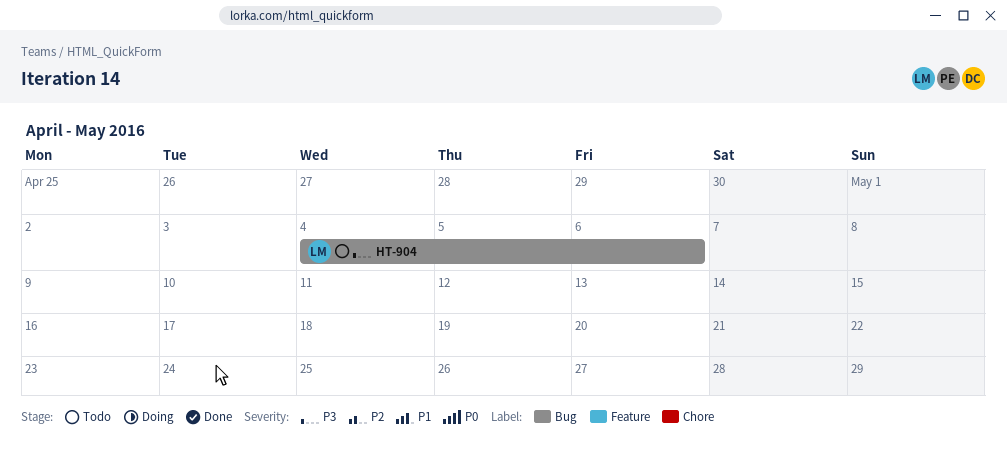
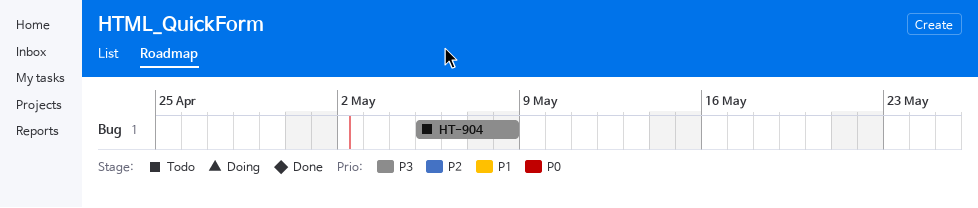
HT-904, start: May 4 -> May 5
HT-904, due: May 6 -> May 8

